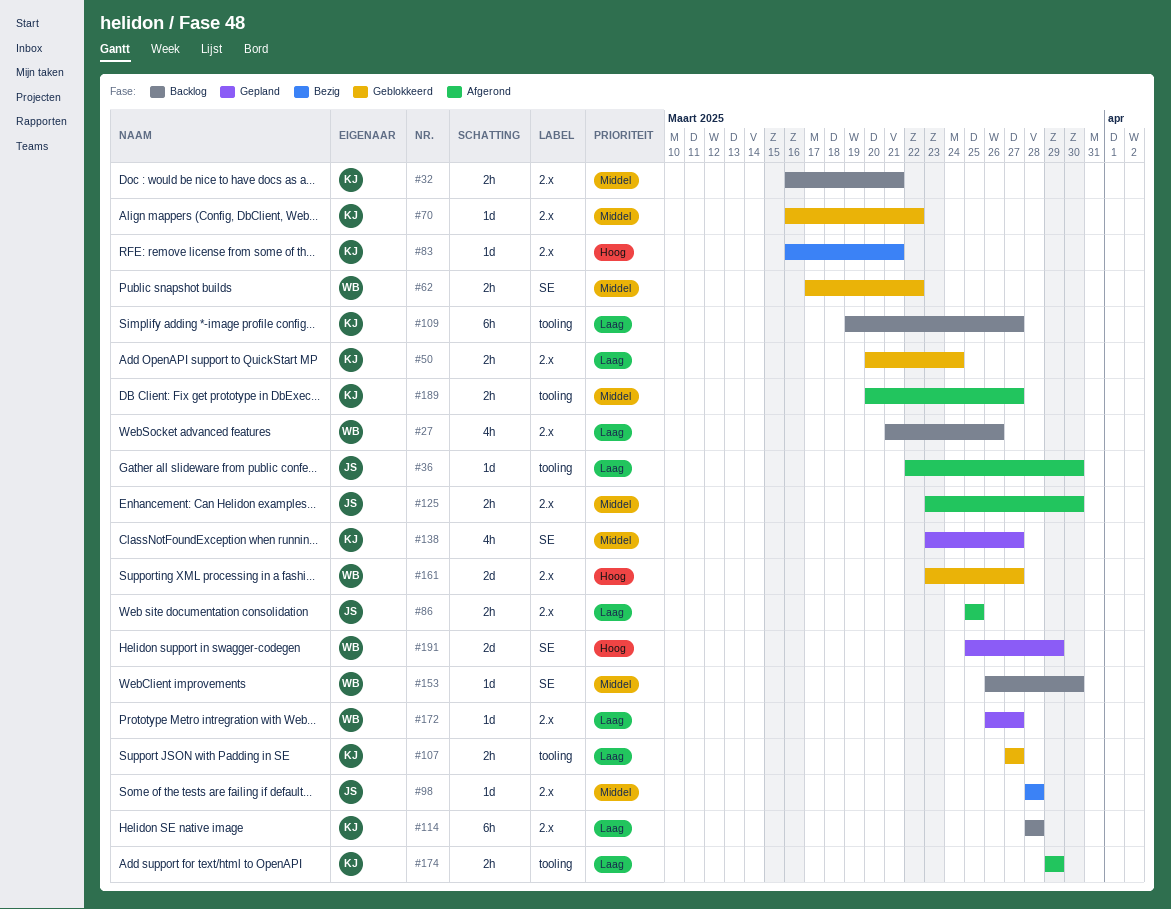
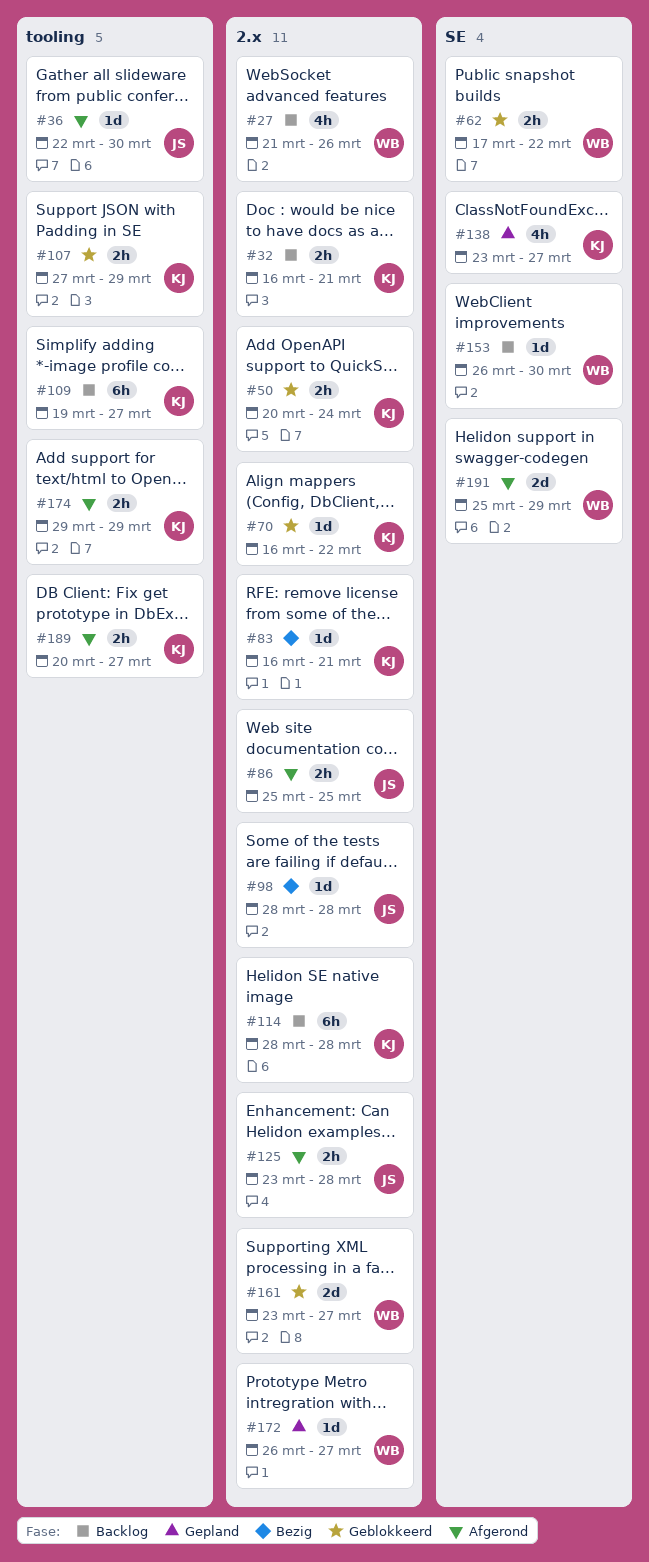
#107, due: Mar 27 -> Mar 29
#125, due: Mar 30 -> Mar 28
#191, status: Gepland -> Afgerond

